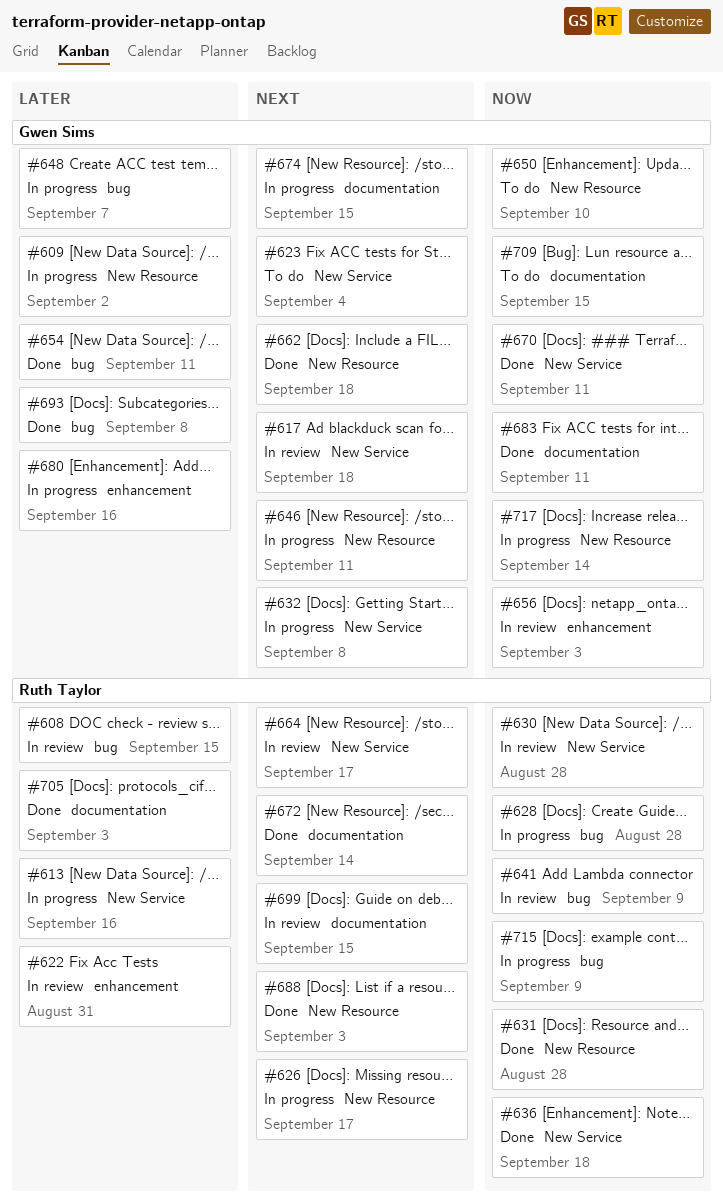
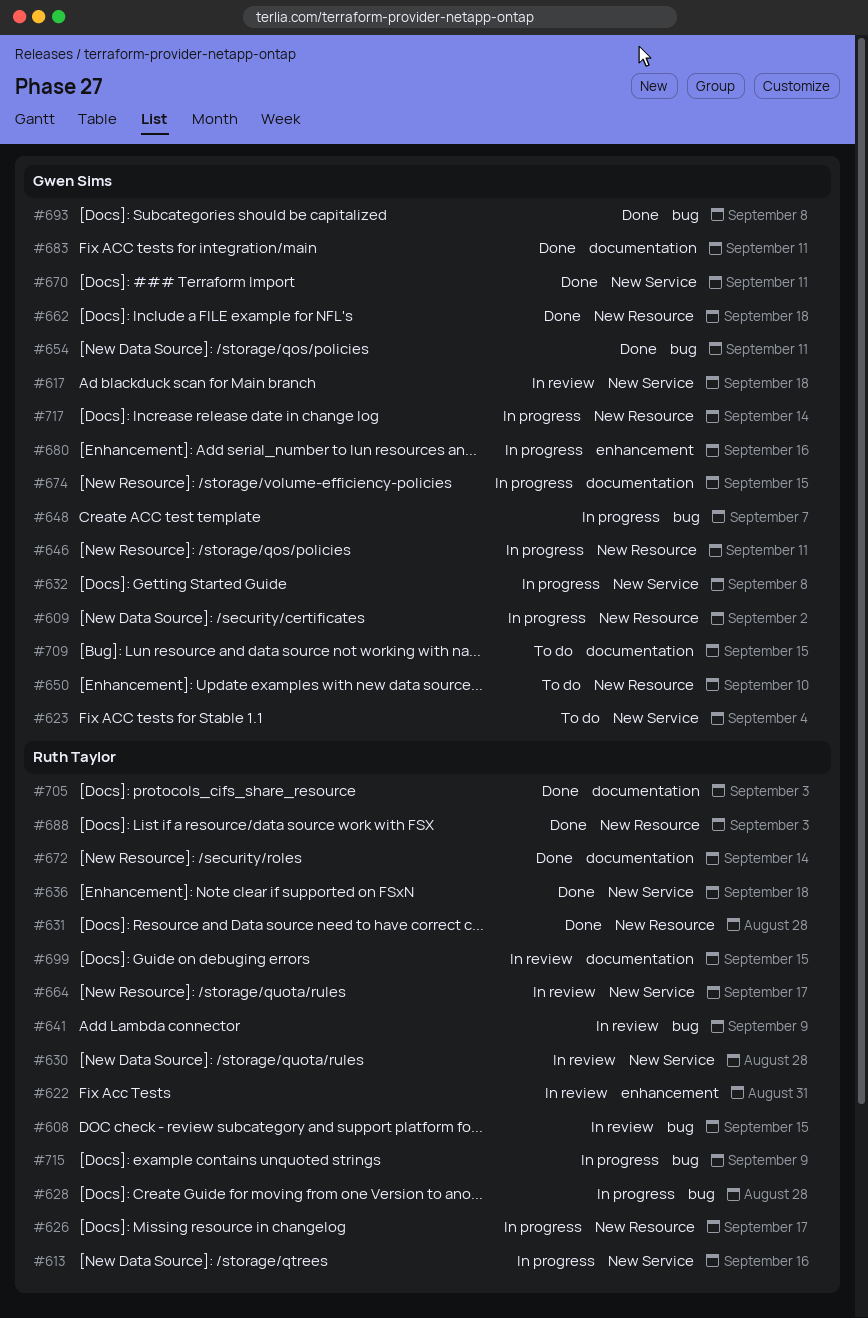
#656: present -> none

